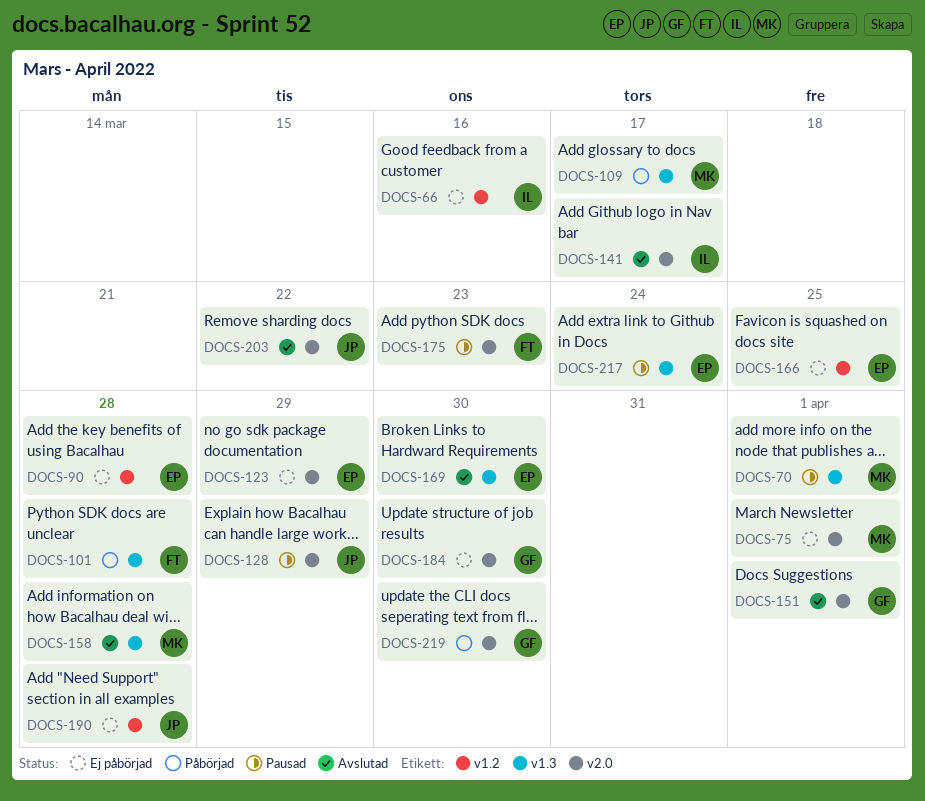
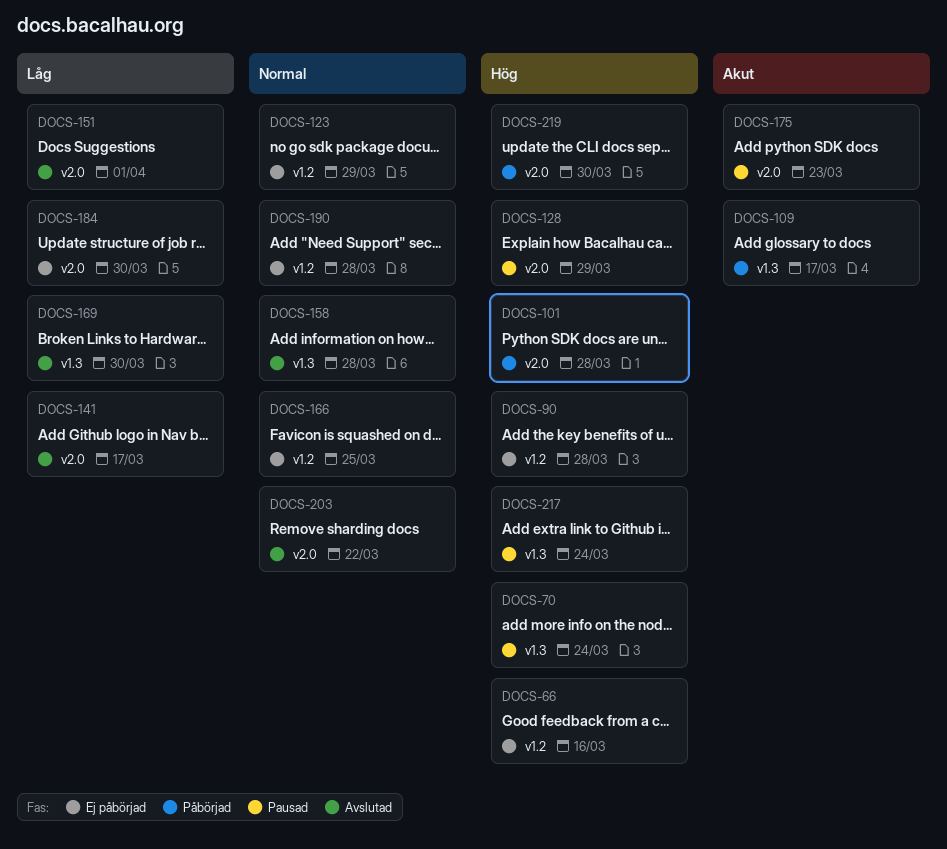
DOCS-70, due: Apr 1 -> Mar 24
DOCS-75: present -> none
DOCS-101, label: v1.3 -> v2.0
DOCS-123, label: v2.0 -> v1.2

